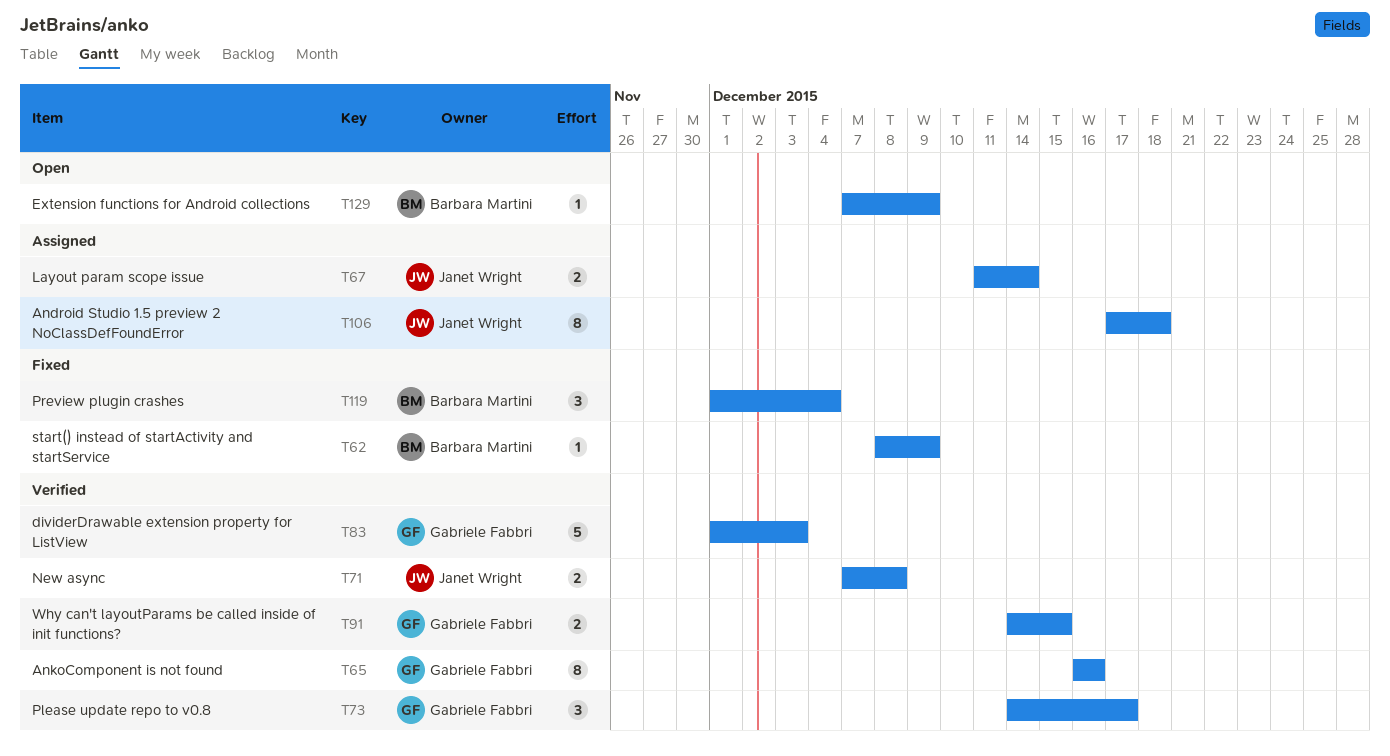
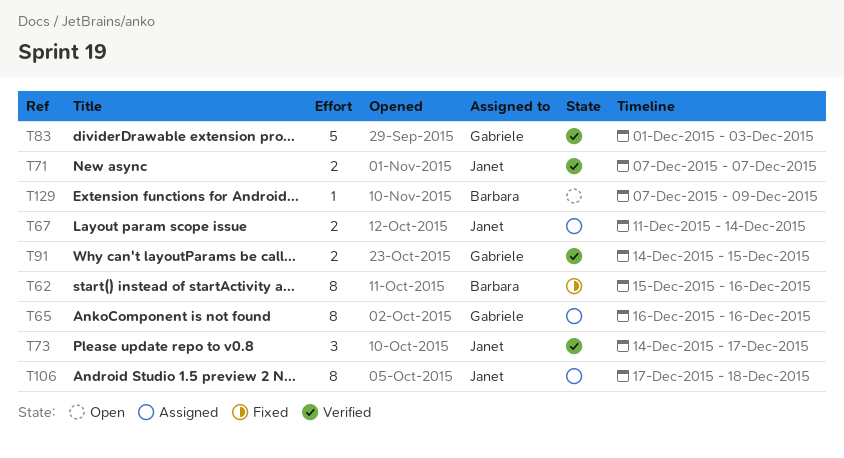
T62, estimate: 1 -> 8
T62, start: Dec 8 -> Dec 15
T62, due: Dec 9 -> Dec 16
T65, status: Verified -> Assigned
T71, due: Dec 8 -> Dec 7
T73, owner: Gabriele Fabbri -> Janet Wright
T119: present -> none

